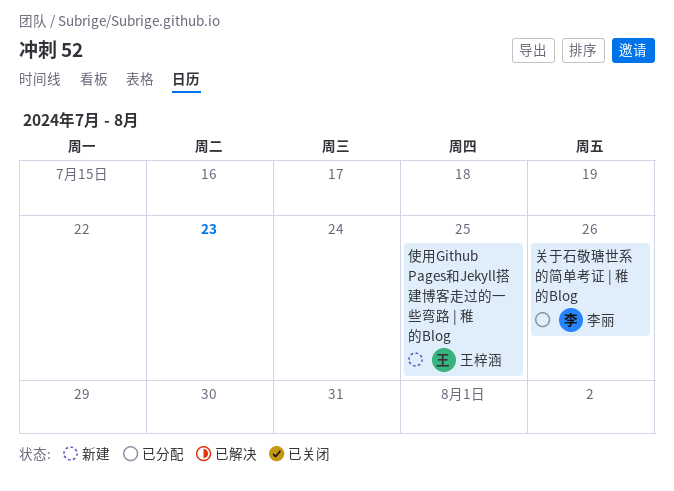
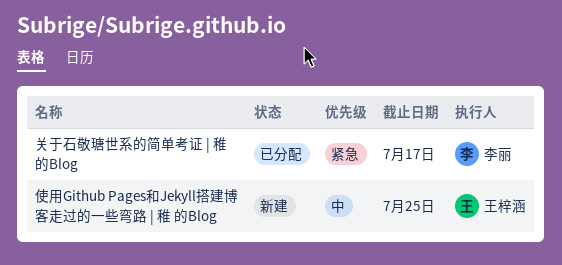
关于石敬瑭世系的简单考证 | 稚 的Blog, due: Jul 26 -> Jul 17

